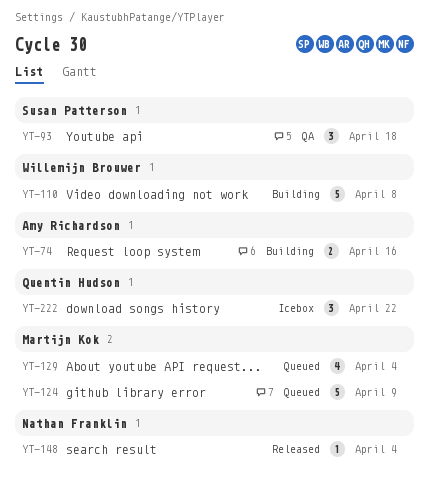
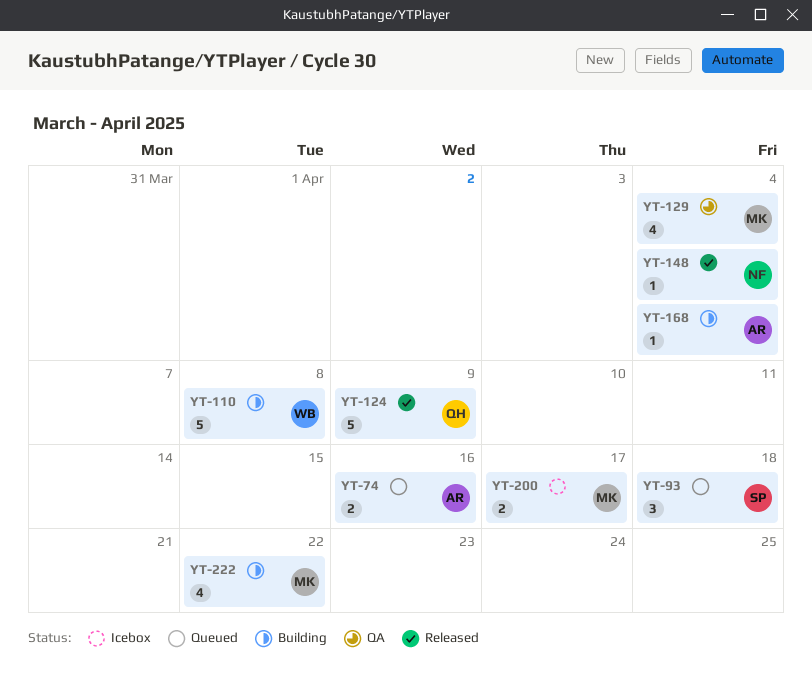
YT-74, status: Building -> Queued
YT-93, status: QA -> Queued
YT-124, status: Queued -> Released
YT-124, owner: Martijn Kok -> Quentin Hudson
YT-129, status: Queued -> QA
YT-168: none -> present
YT-200: none -> present
YT-222, status: Icebox -> Building
YT-222, owner: Quentin Hudson -> Martijn Kok
YT-222, estimate: 3 -> 4

